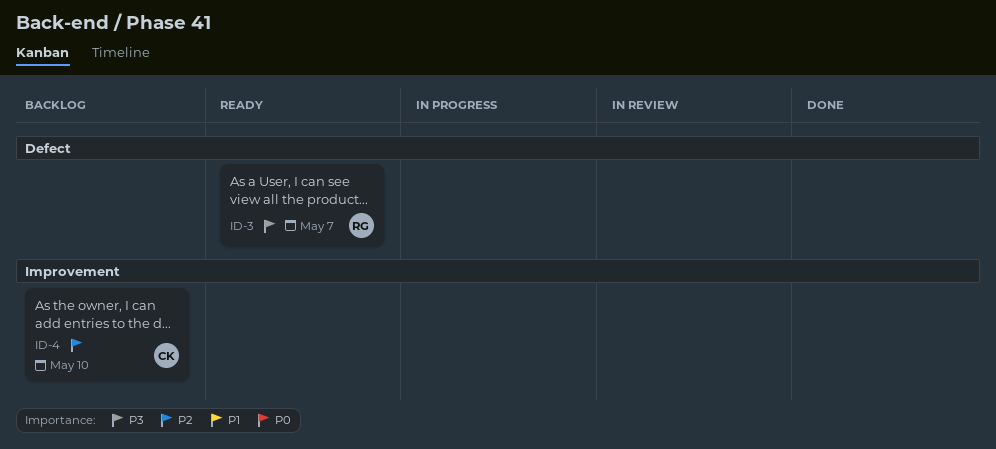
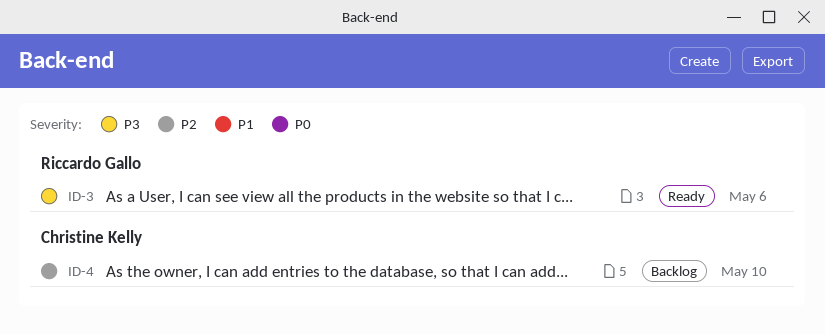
ID-3, due: May 7 -> May 6

